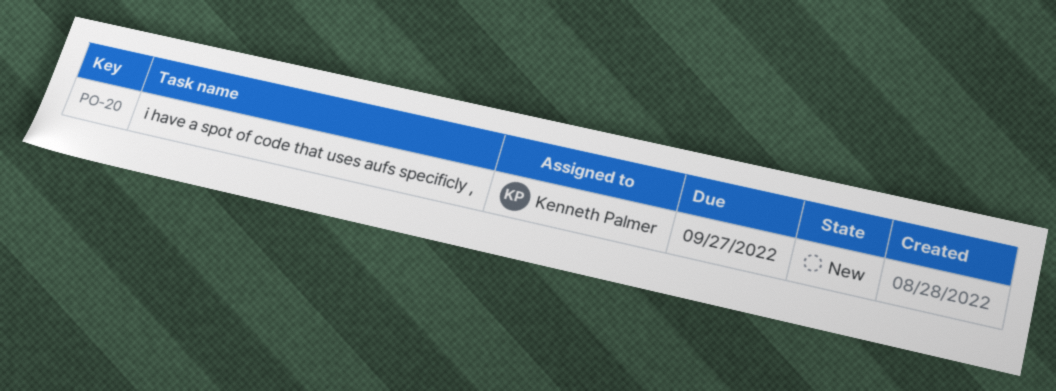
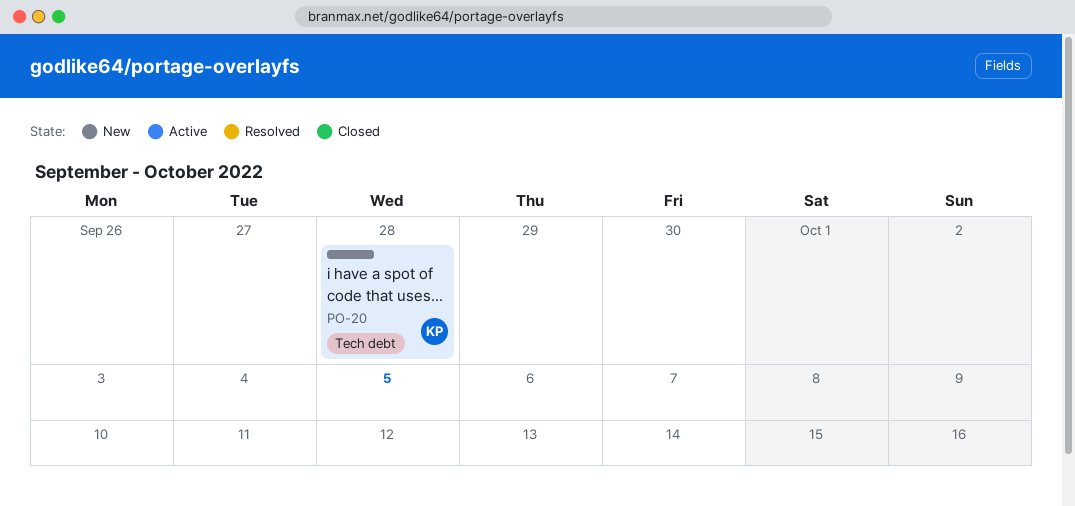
PO-20, due: Sep 27 -> Sep 28

